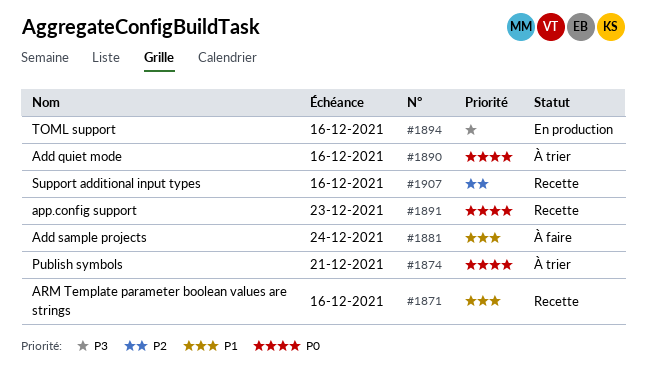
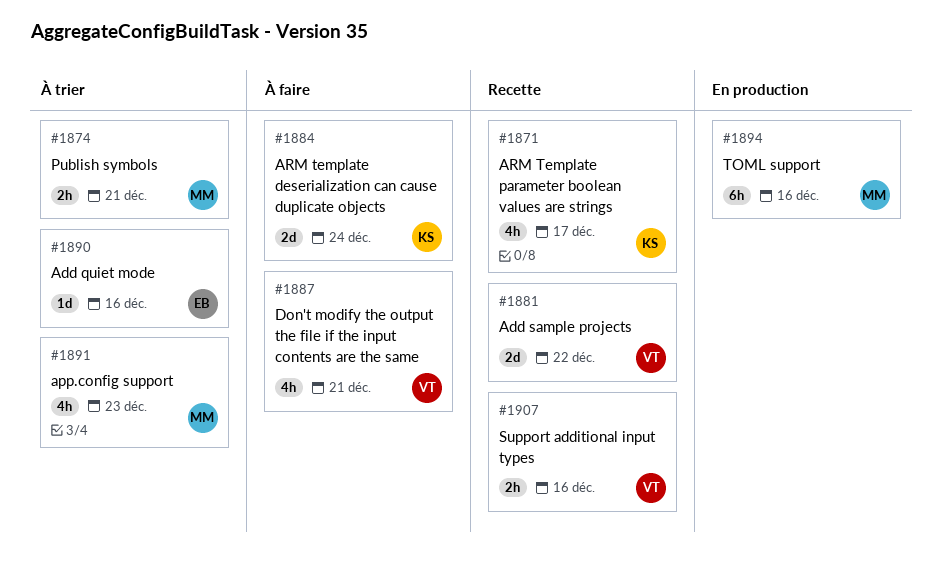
#1871, due: Dec 16 -> Dec 17
#1881, status: À faire -> Recette
#1881, due: Dec 24 -> Dec 22
#1884: none -> present
#1887: none -> present
#1891, status: Recette -> À trier

